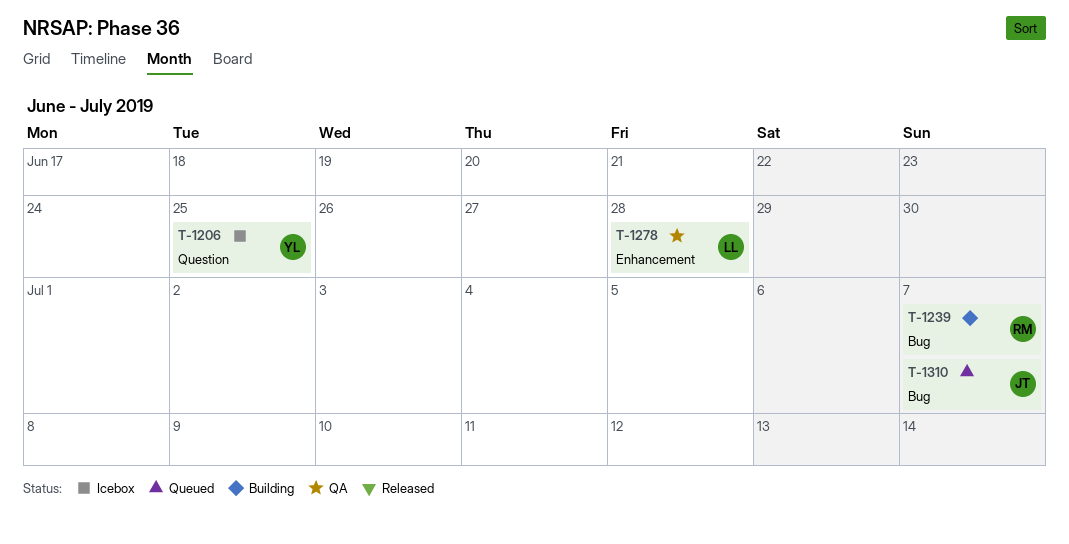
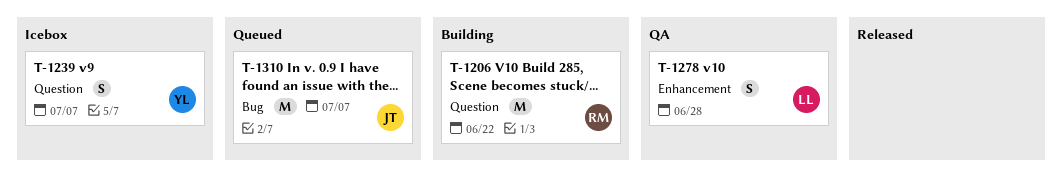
T-1206, status: Icebox -> Building
T-1206, owner: YL -> RM
T-1206, due: Jun 25 -> Jun 22
T-1239, status: Building -> Icebox
T-1239, owner: RM -> YL
T-1239, label: Bug -> Question

